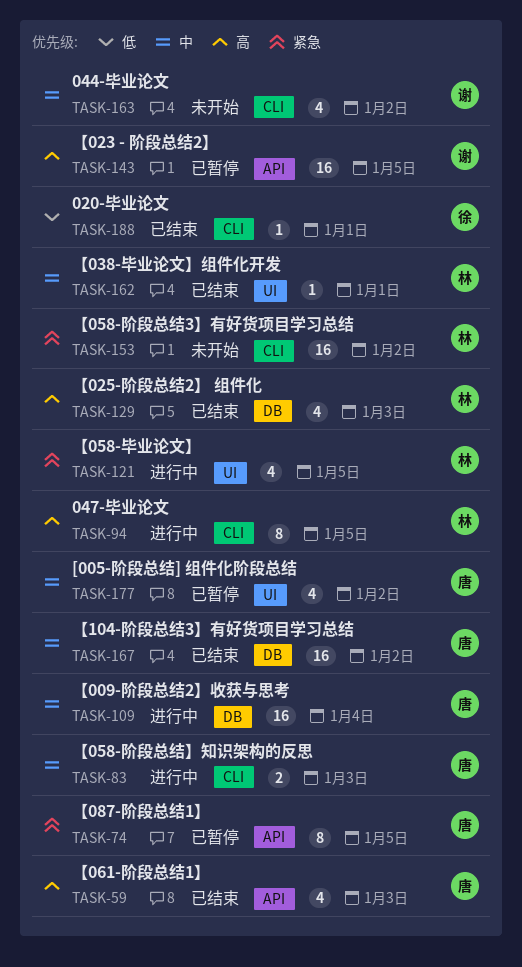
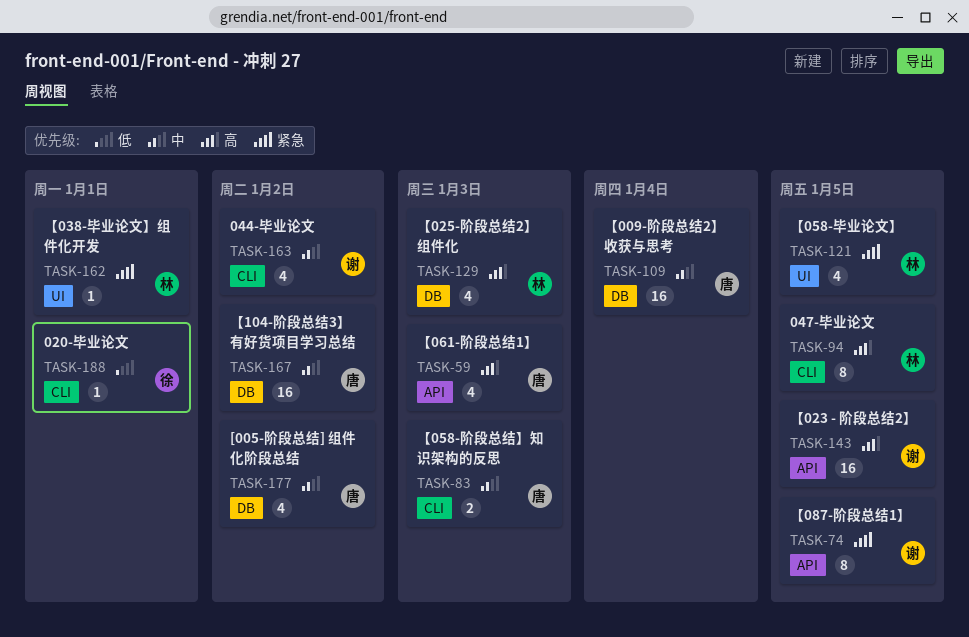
TASK-74, owner: 唐 -> 谢
TASK-153: present -> none
TASK-162, priority: 中 -> 紧急
TASK-177, label: UI -> DB

